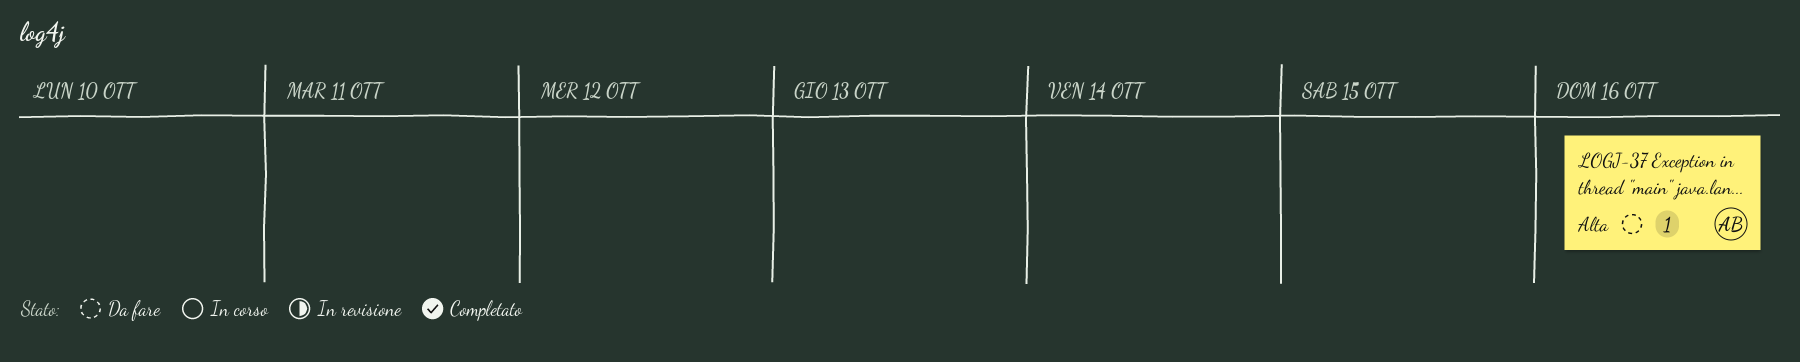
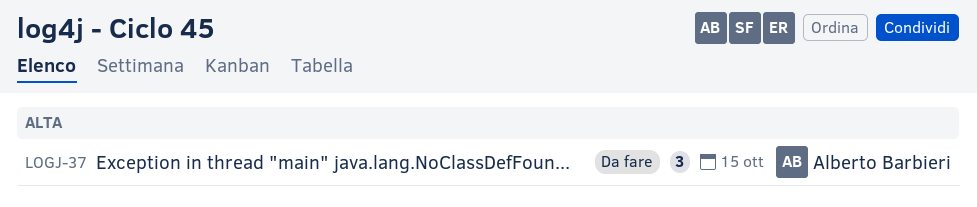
LOGJ-37, estimate: 1 -> 3
LOGJ-37, due: Oct 16 -> Oct 15

